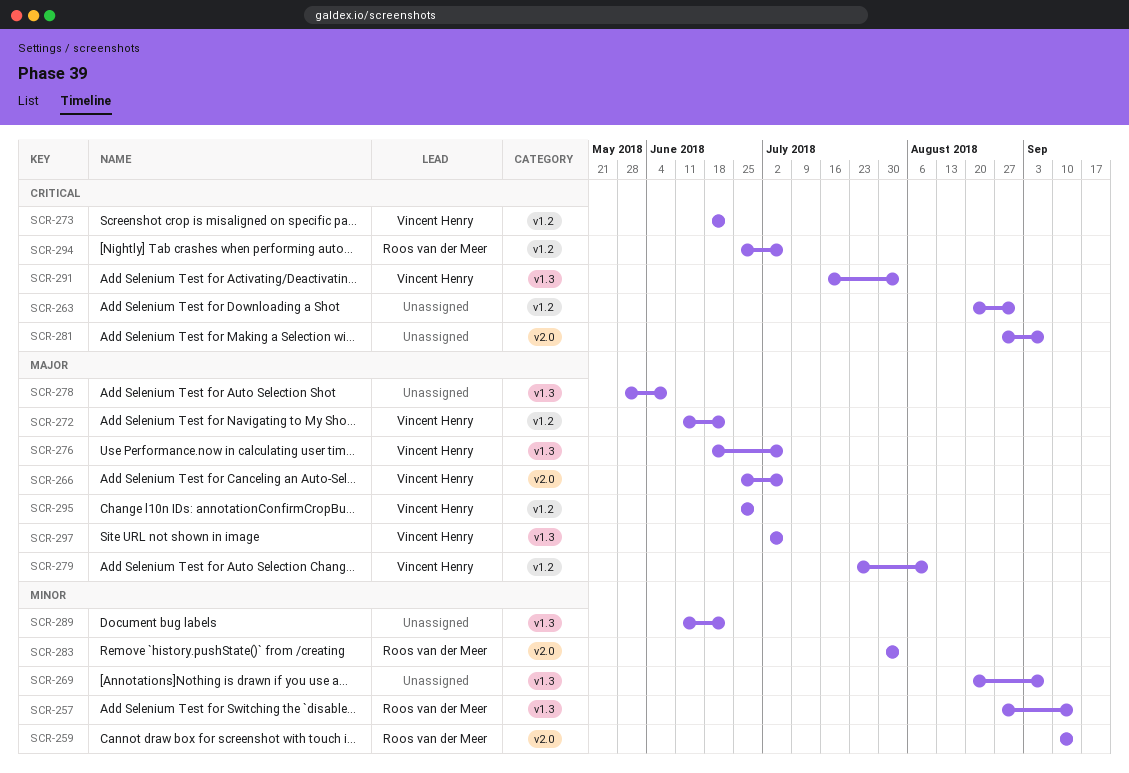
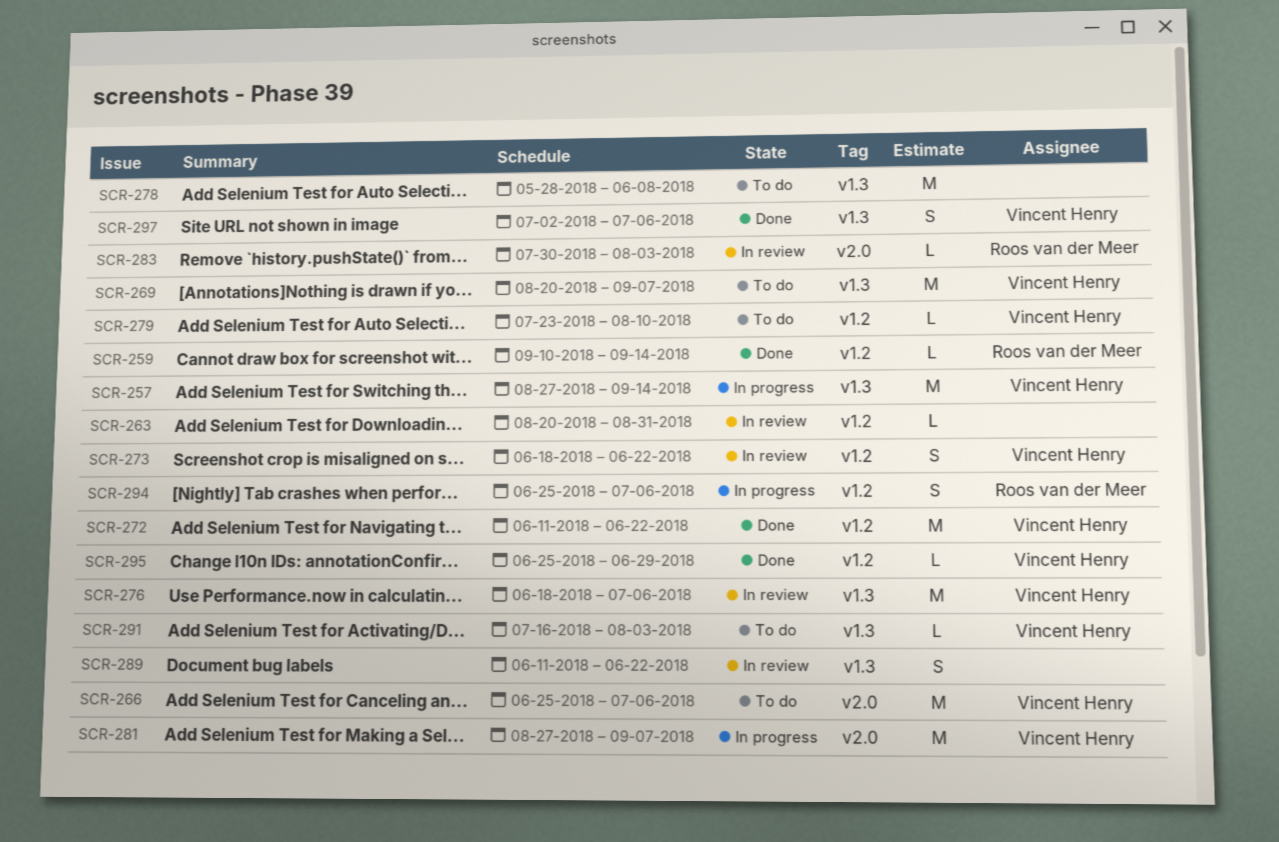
SCR-257, owner: Roos van der Meer -> Vincent Henry
SCR-259, label: v2.0 -> v1.2
SCR-269, owner: none -> Vincent Henry
SCR-281, owner: none -> Vincent Henry

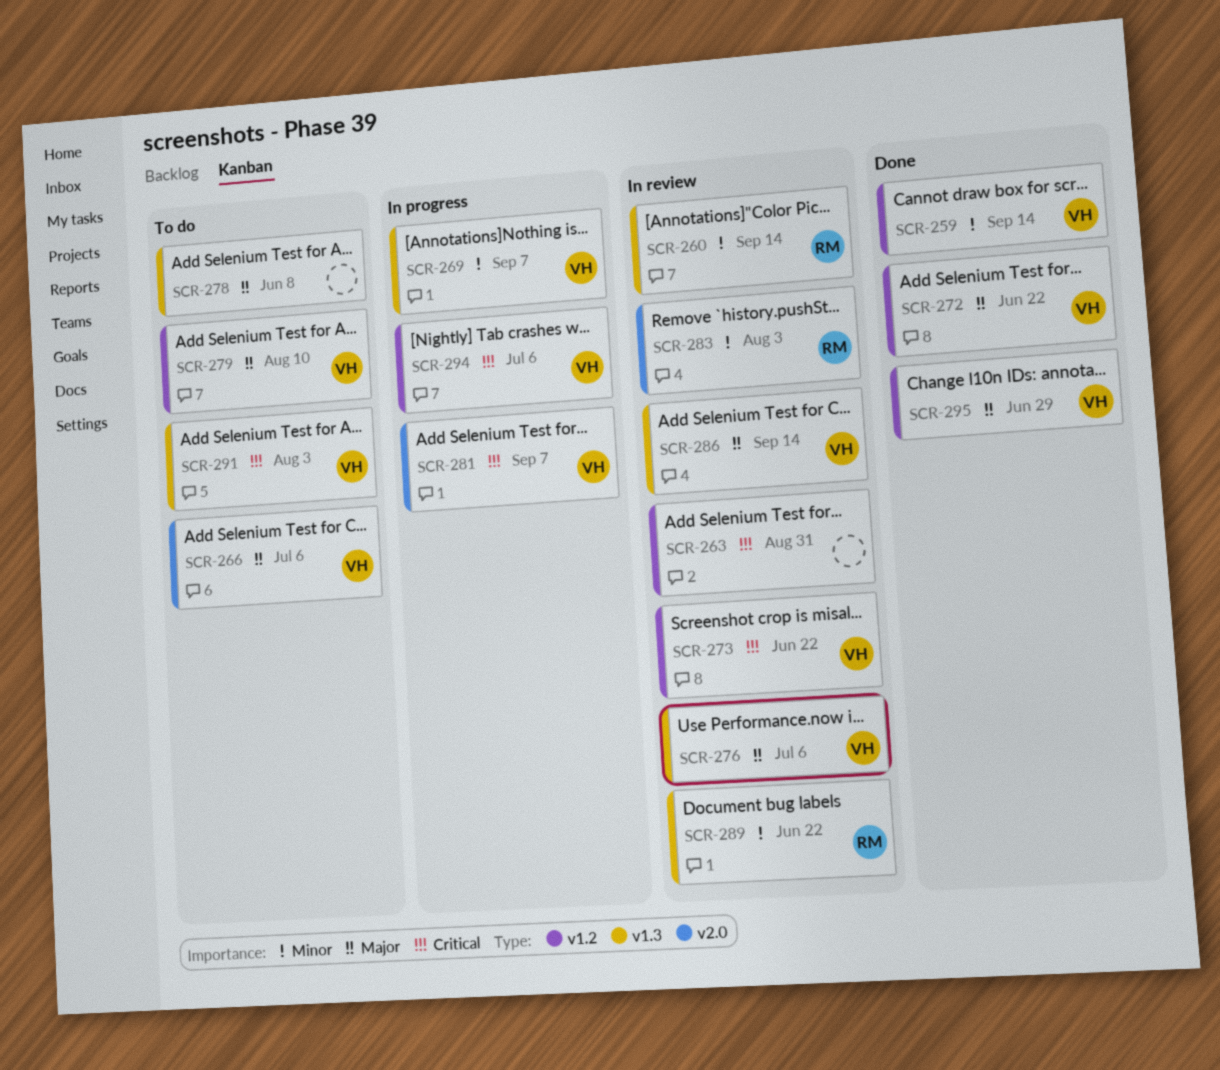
SCR-257: present -> none
SCR-259, owner: Roos van der Meer -> Vincent Henry
SCR-260: none -> present
SCR-269, status: To do -> In progress
SCR-286: none -> present
SCR-289, owner: none -> Roos van der Meer
SCR-294, owner: Roos van der Meer -> Vincent Henry
SCR-297: present -> none

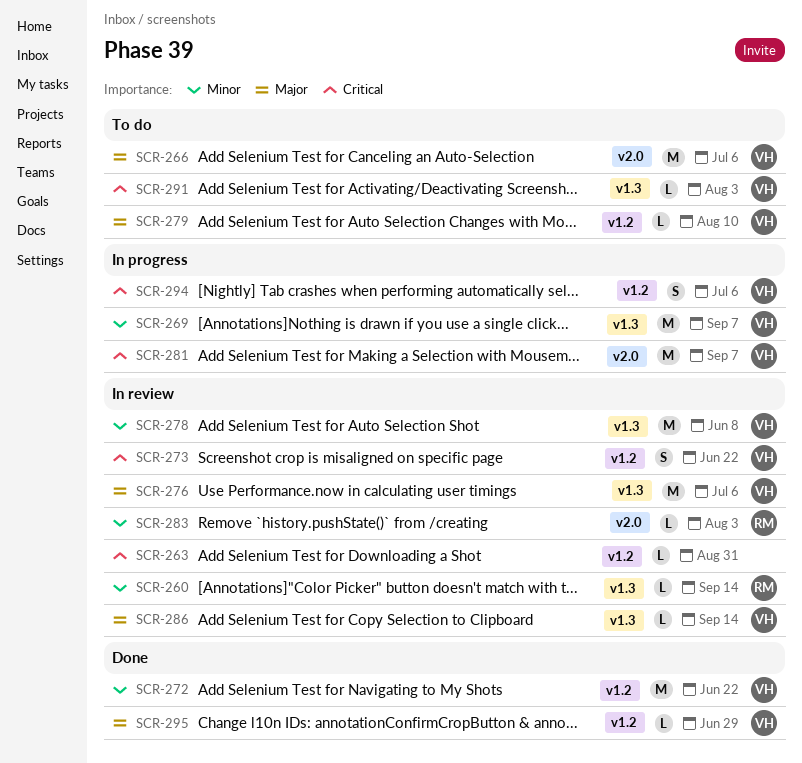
SCR-259: present -> none
SCR-272, priority: Major -> Minor
SCR-278, status: To do -> In review
SCR-278, owner: none -> VH
SCR-278, priority: Major -> Minor
SCR-289: present -> none

